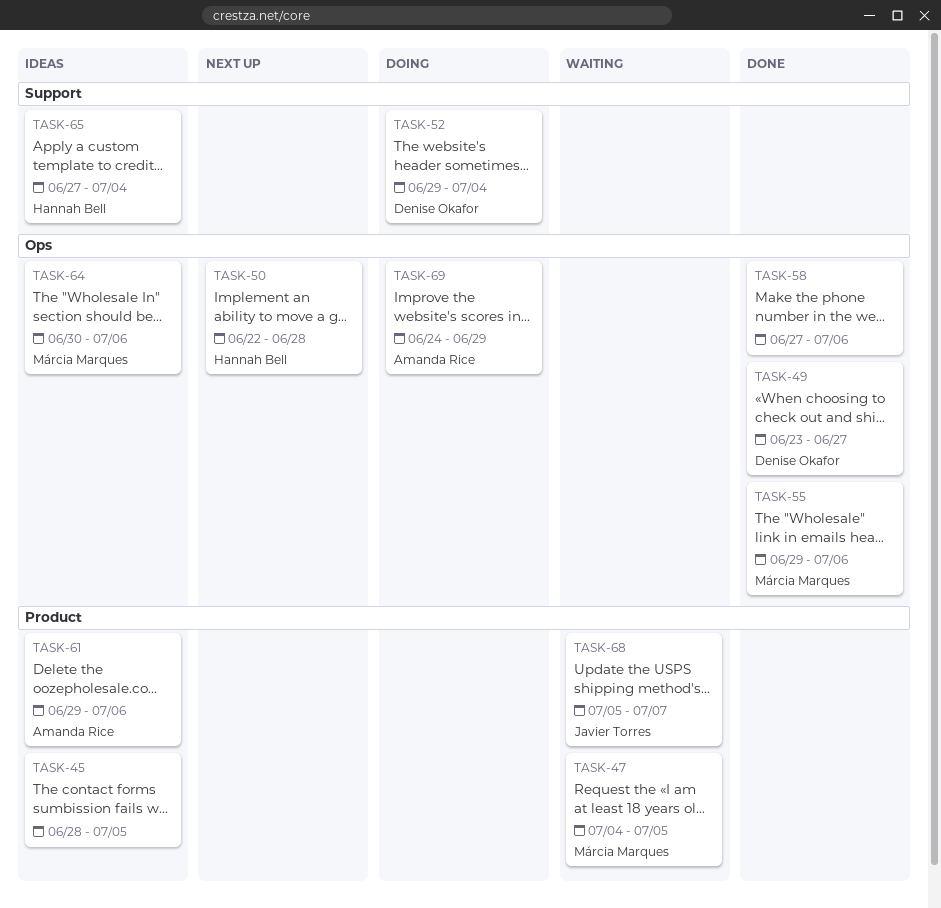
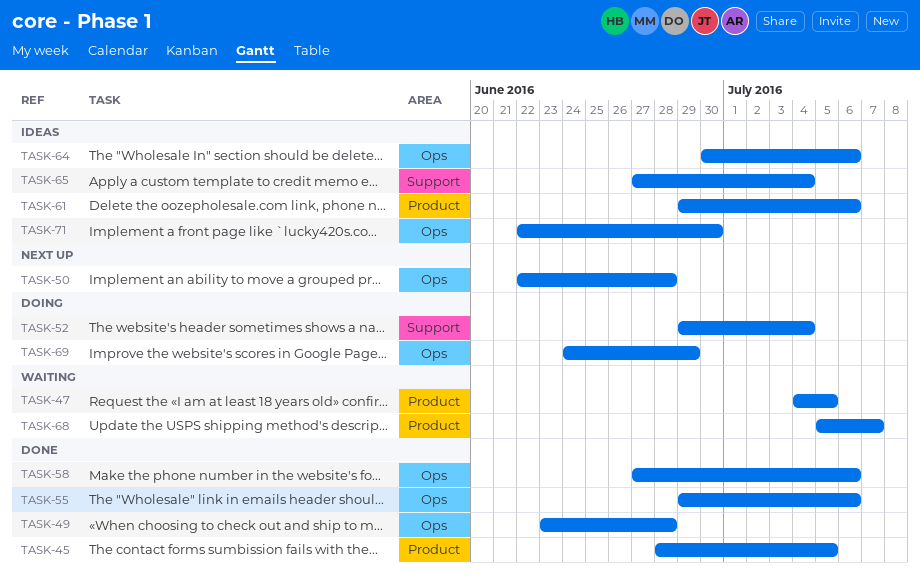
TASK-45, status: Ideas -> Done
TASK-49, due: Jun 27 -> Jun 28
TASK-71: none -> present

